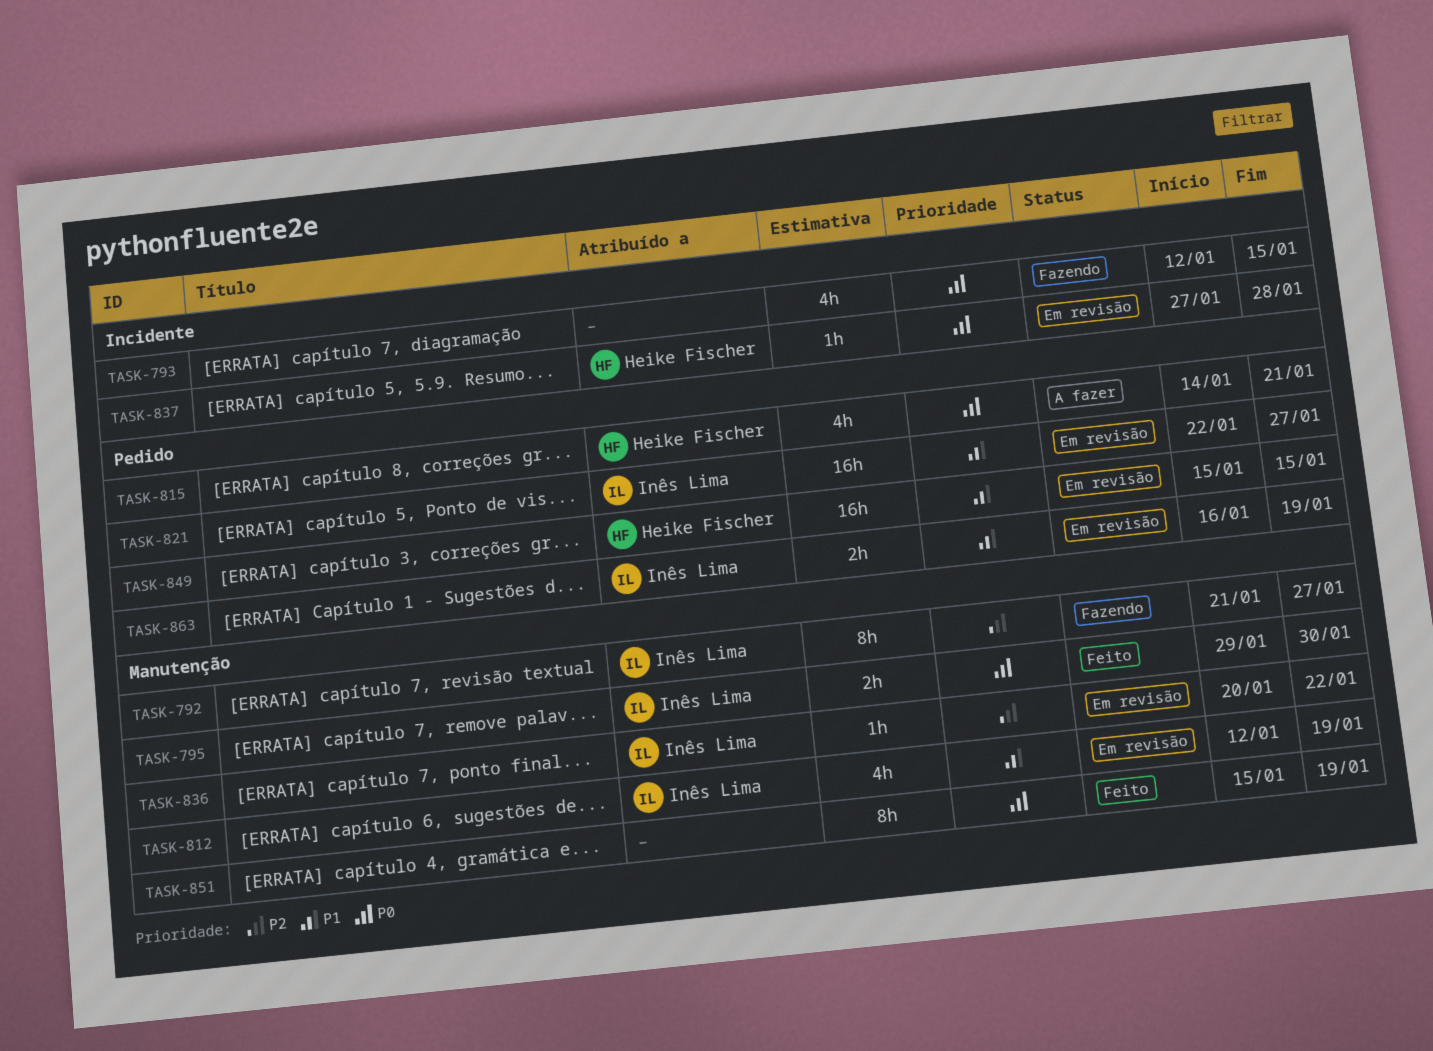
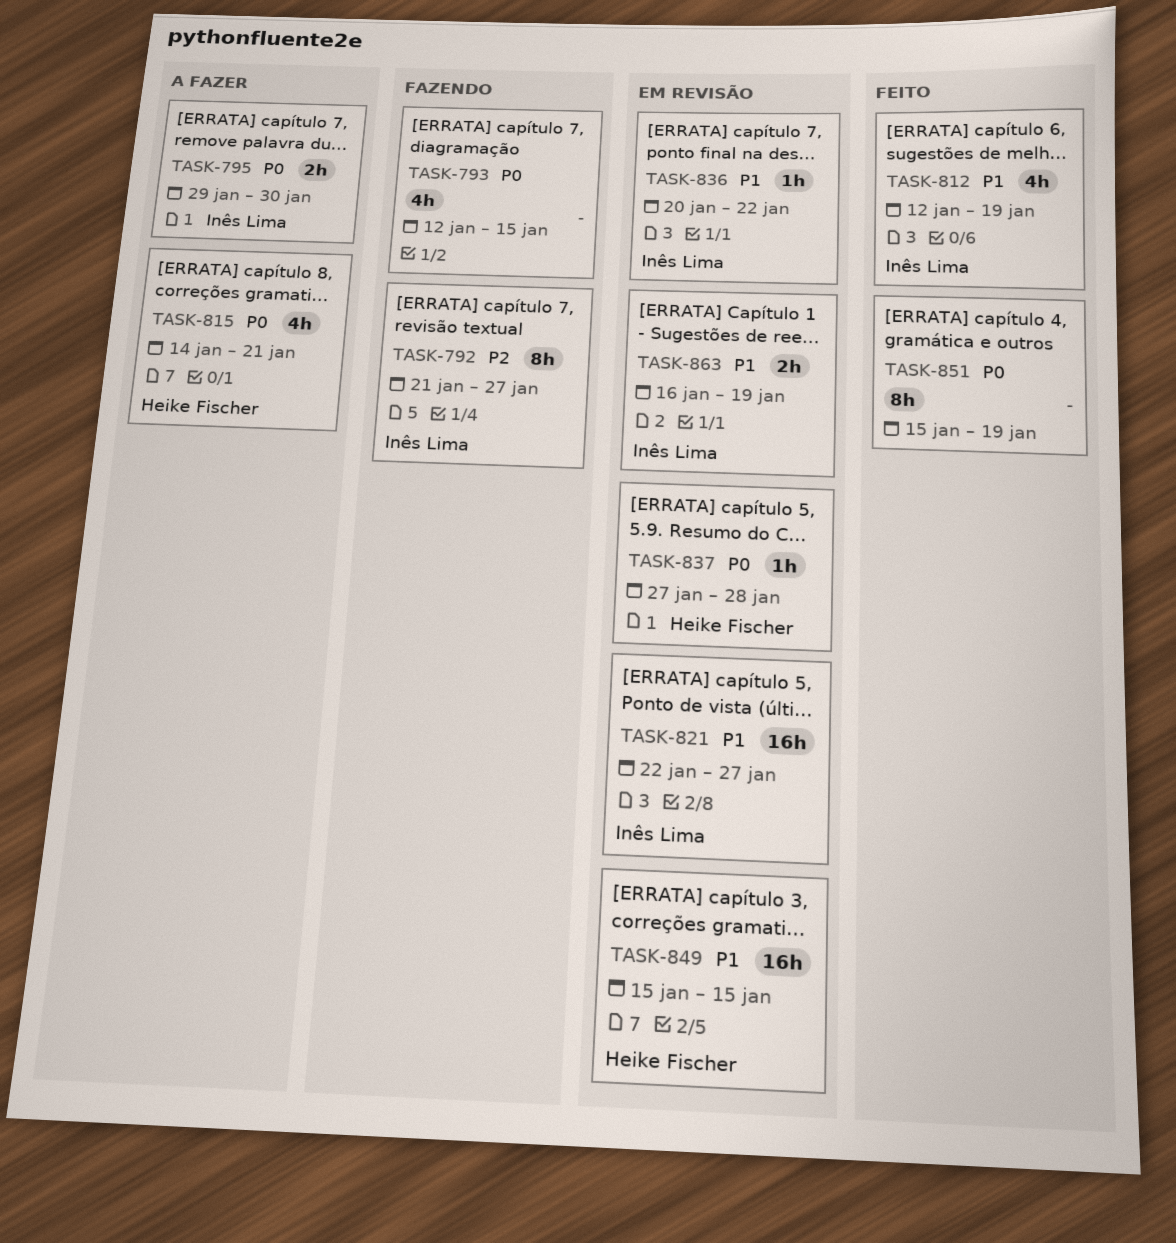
TASK-795, status: Feito -> A fazer
TASK-812, status: Em revisão -> Feito
TASK-836, priority: P2 -> P1

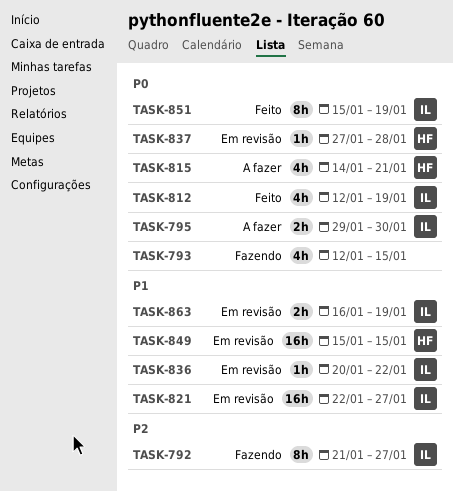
TASK-812, priority: P1 -> P0
TASK-851, owner: none -> Inês Lima

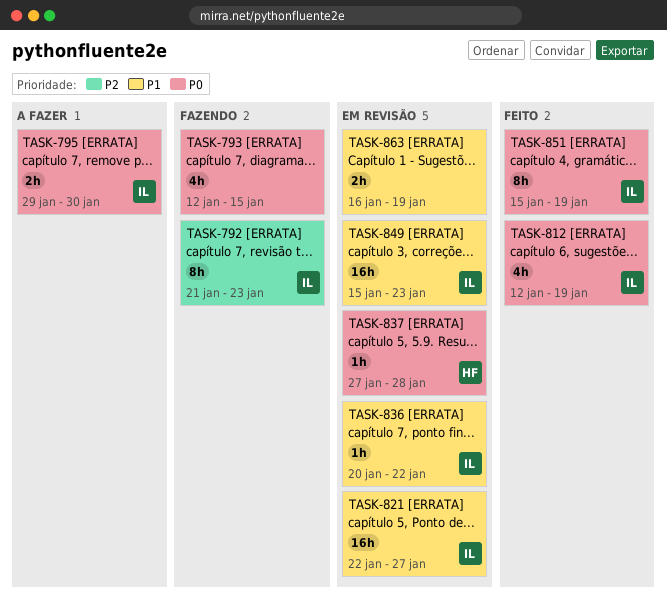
TASK-792, due: Jan 27 -> Jan 23
TASK-815: present -> none
TASK-849, owner: HF -> IL
TASK-849, due: Jan 15 -> Jan 23
TASK-863, owner: IL -> none

